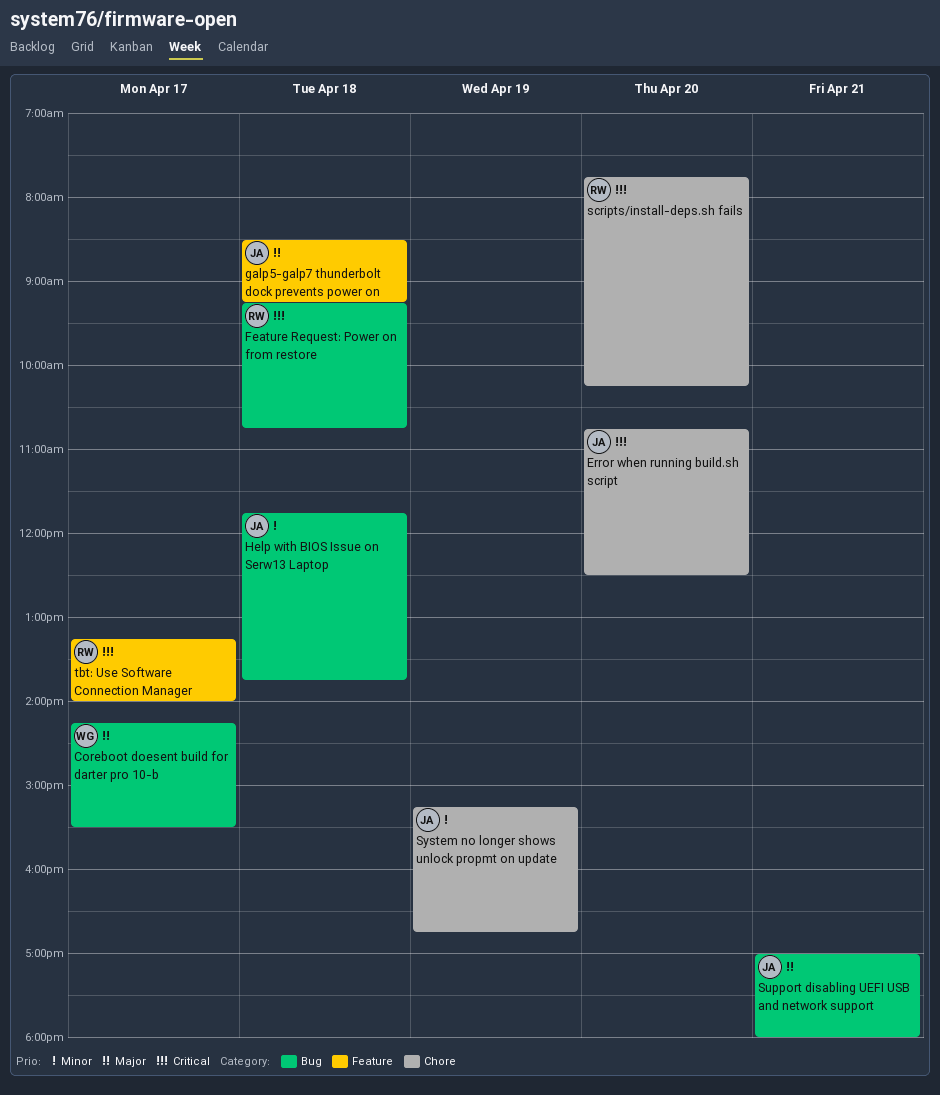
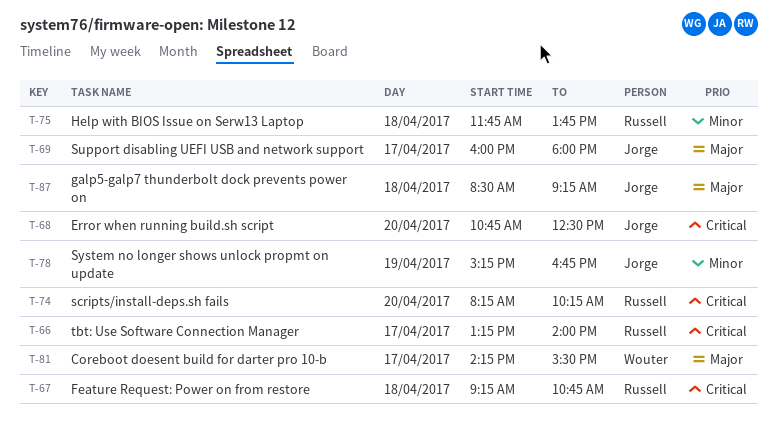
Help with BIOS Issue on Serw13 Laptop, owner: Jorge -> Russell
scripts/install-deps.sh fails, begins: 07:45 -> 08:15
Support disabling UEFI USB and network support, day: Apr 21 -> Apr 17
Support disabling UEFI USB and network support, begins: 17:00 -> 16:00

